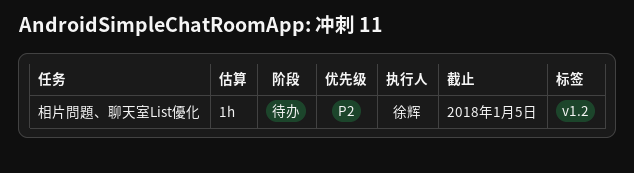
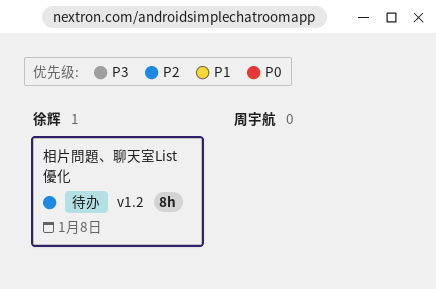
相片問題、聊天室List優化, estimate: 1h -> 8h
相片問題、聊天室List優化, due: Jan 5 -> Jan 8

